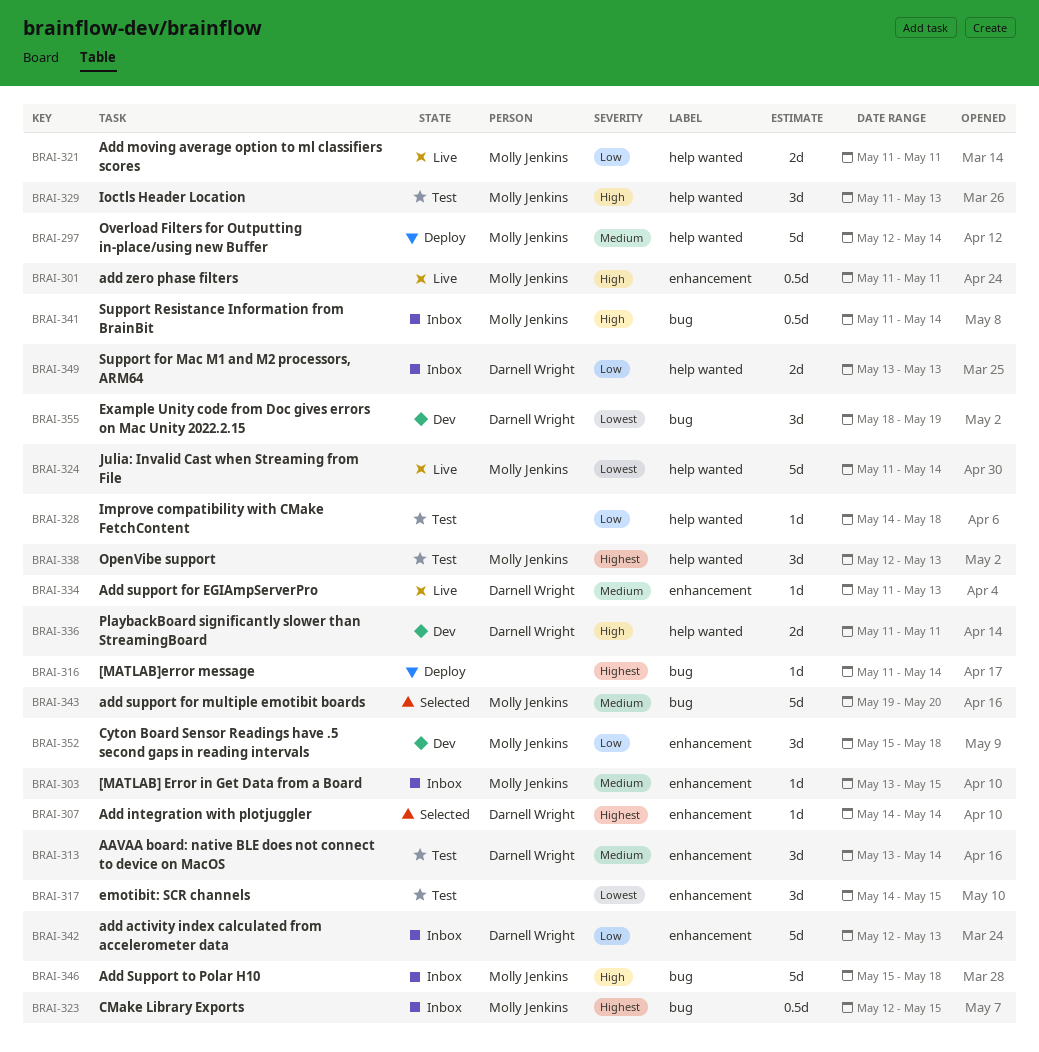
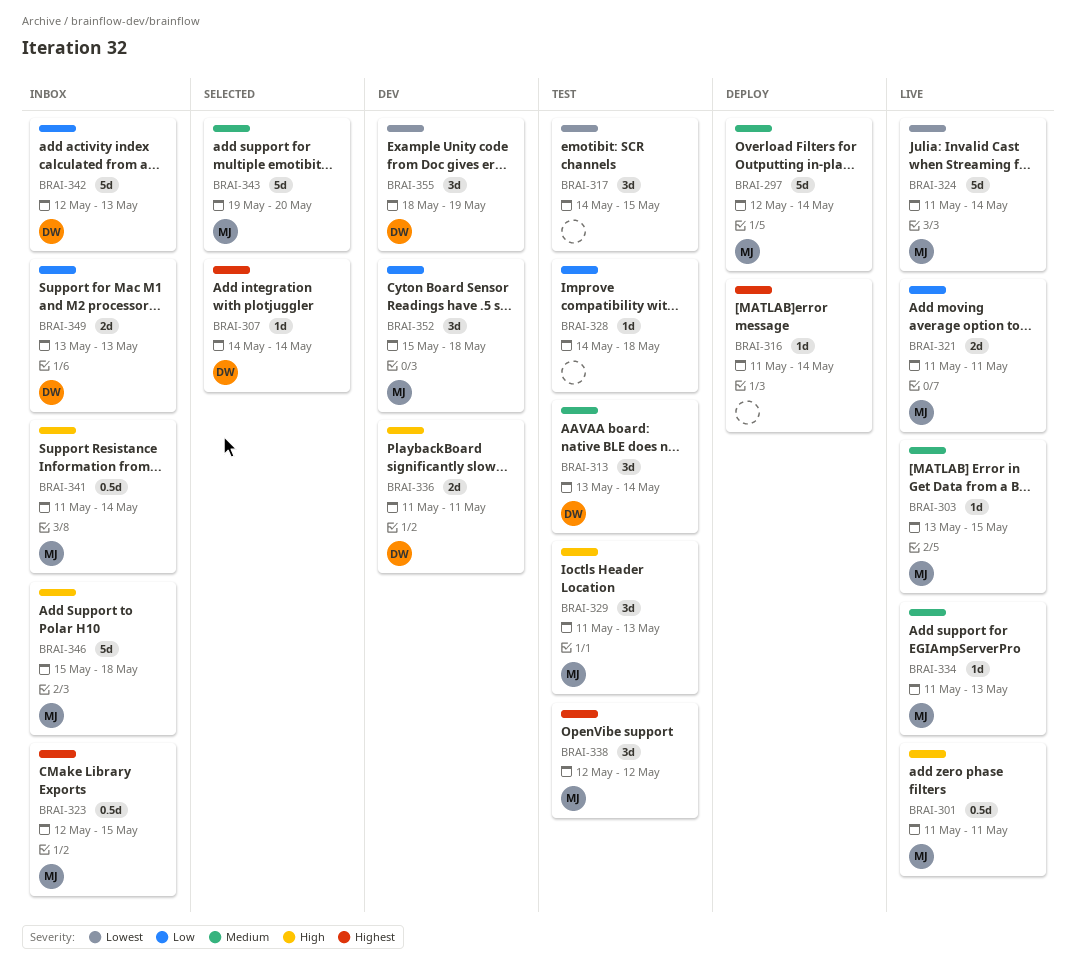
BRAI-303, status: Inbox -> Live
BRAI-334, owner: Darnell Wright -> Molly Jenkins
BRAI-338, due: May 13 -> May 12

